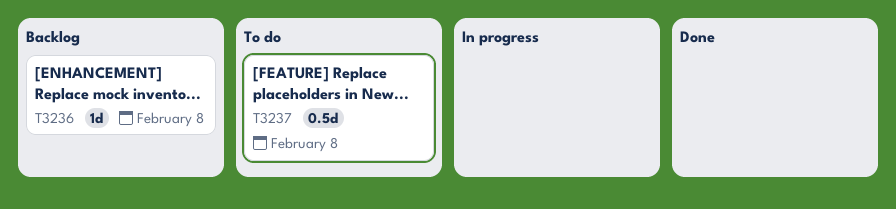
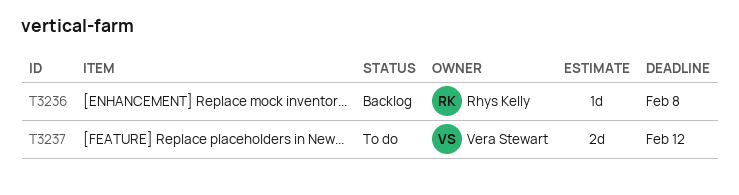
T3237, estimate: 0.5d -> 2d
T3237, due: Feb 8 -> Feb 12

